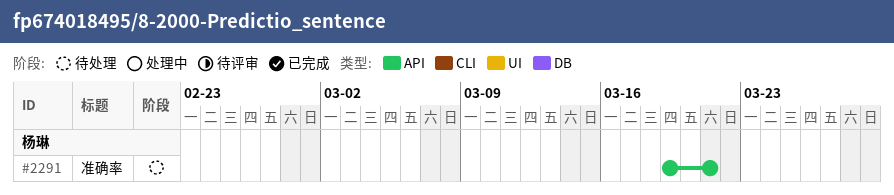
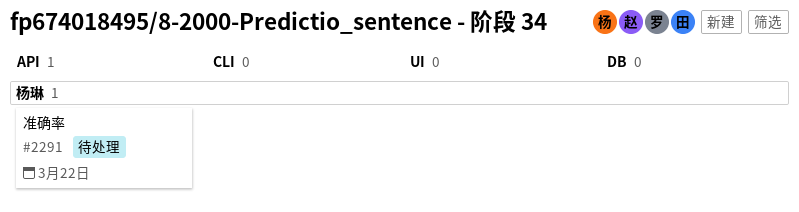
#2291, due: Mar 21 -> Mar 22

